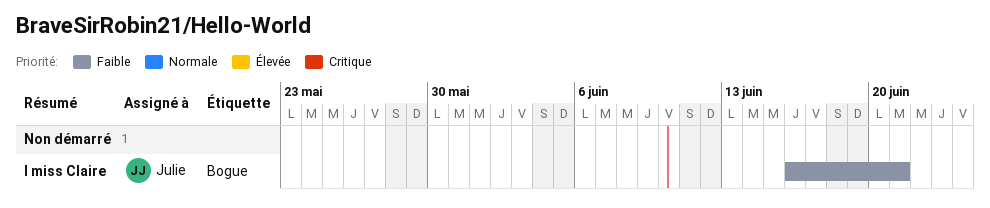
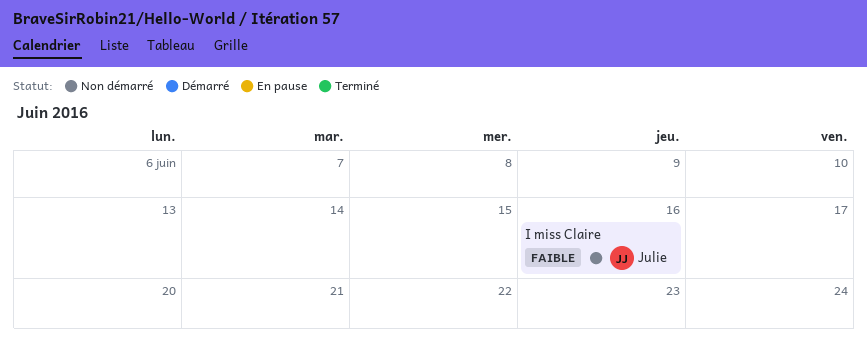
I miss Claire, due: Jun 21 -> Jun 16

